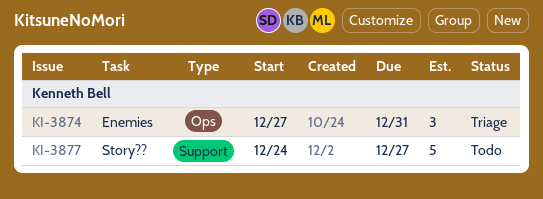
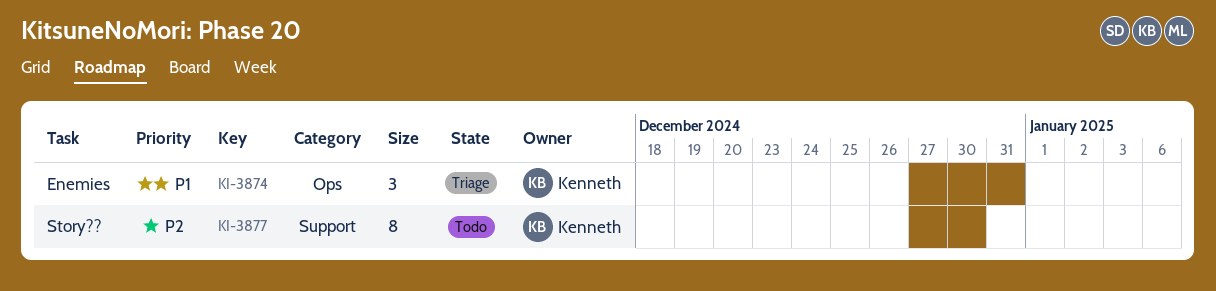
KI-3877, estimate: 5 -> 8
KI-3877, start: Dec 24 -> Dec 27
KI-3877, due: Dec 27 -> Dec 30

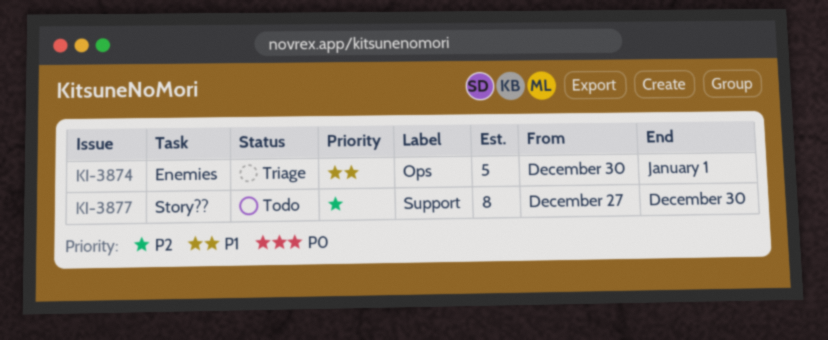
KI-3874, estimate: 3 -> 5
KI-3874, start: Dec 27 -> Dec 30
KI-3874, due: Dec 31 -> Jan 1

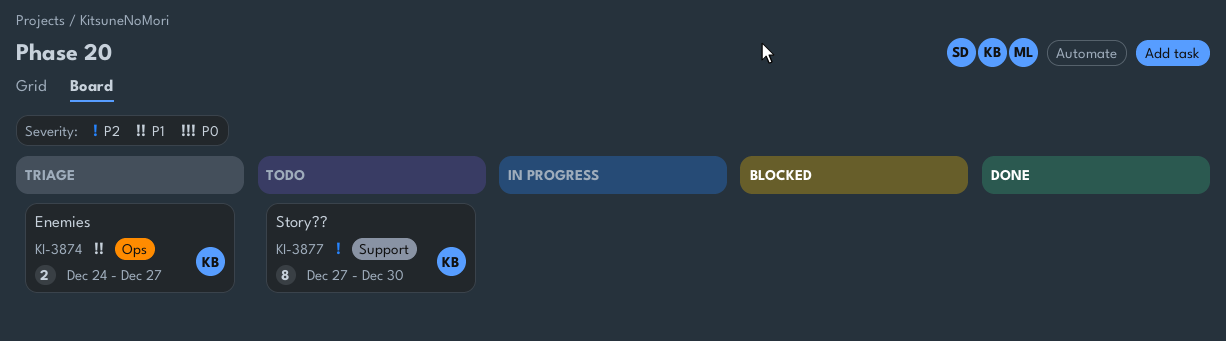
KI-3874, estimate: 5 -> 2
KI-3874, start: Dec 30 -> Dec 24
KI-3874, due: Jan 1 -> Dec 27

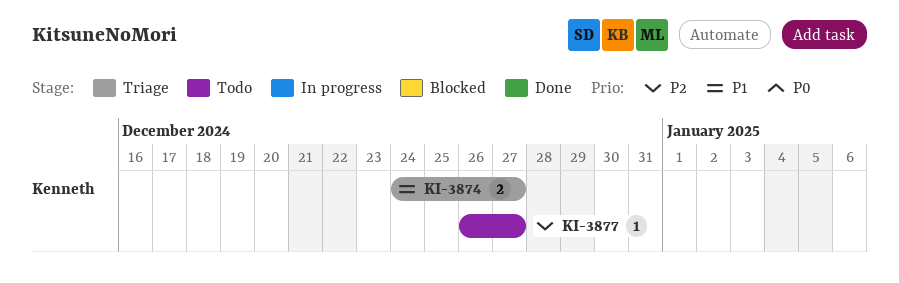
KI-3877, estimate: 8 -> 1
KI-3877, start: Dec 27 -> Dec 26
KI-3877, due: Dec 30 -> Dec 27

